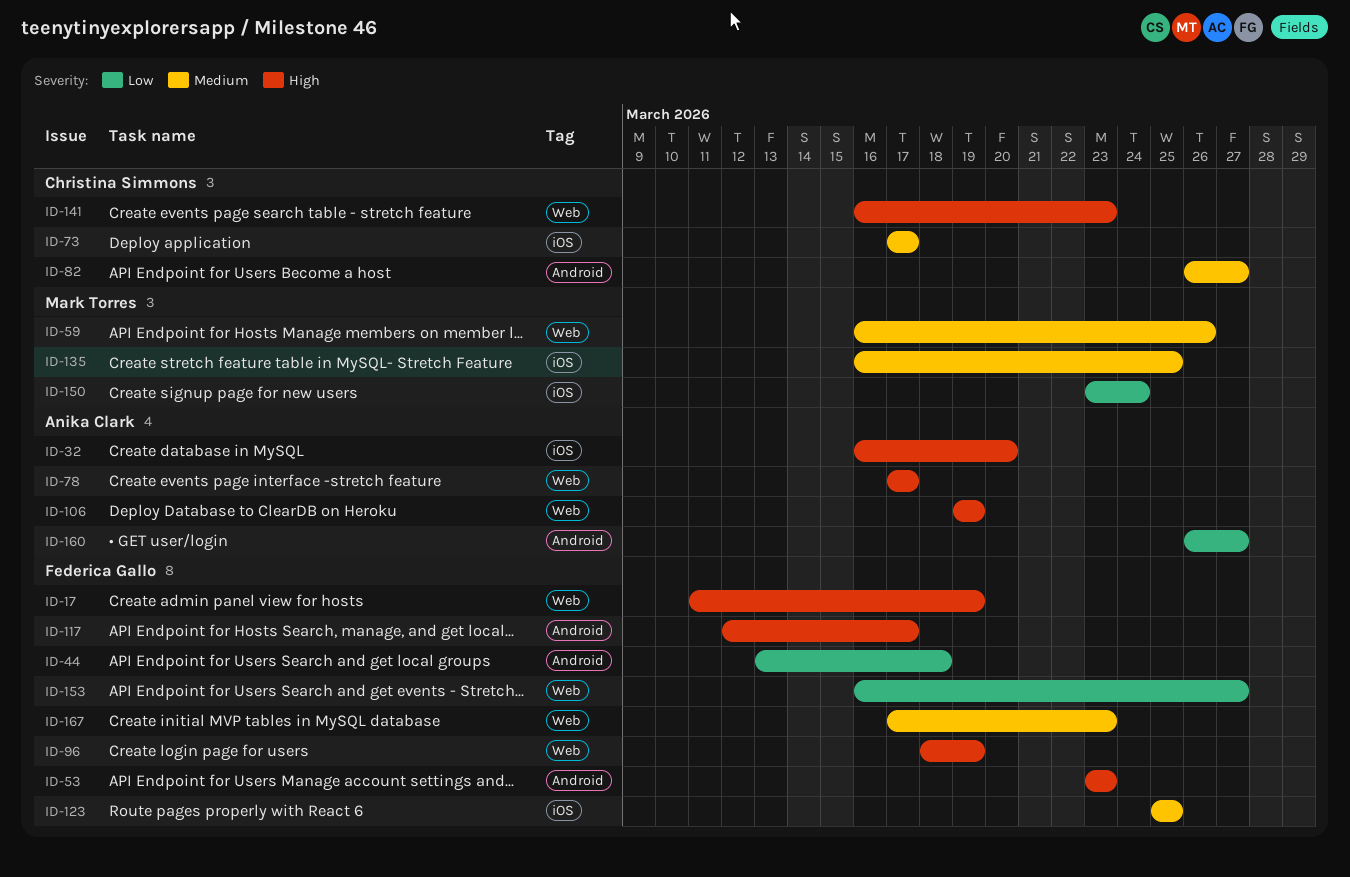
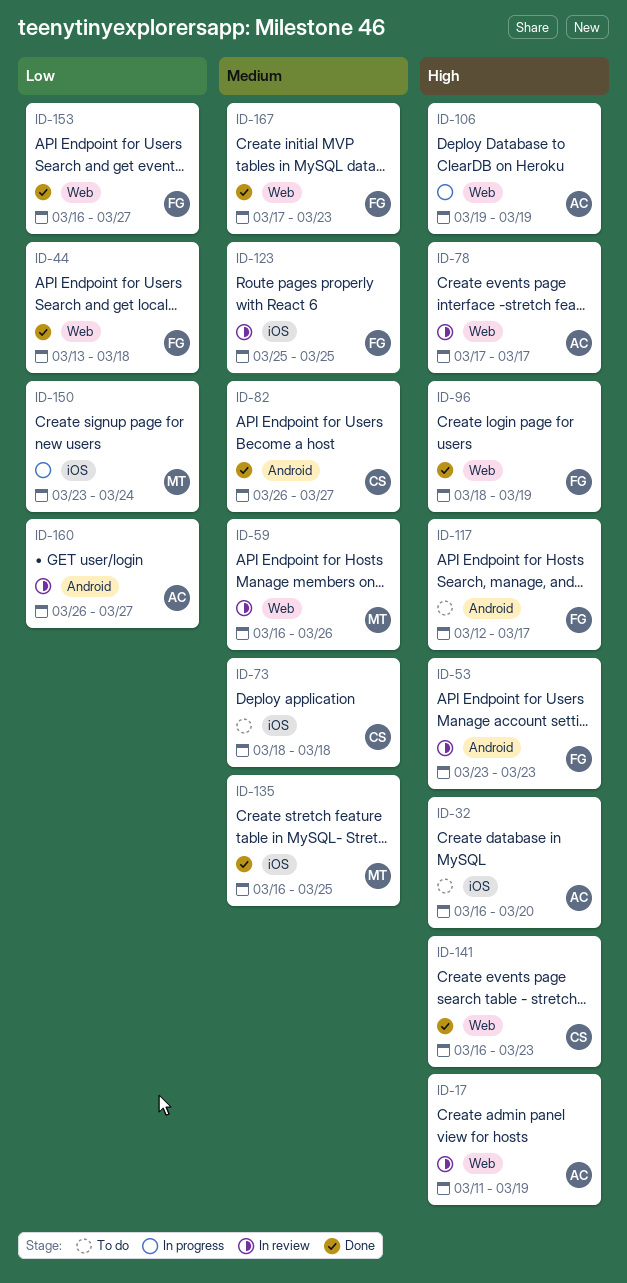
ID-17, owner: Federica Gallo -> Anika Clark
ID-44, label: Android -> Web
ID-73, start: Mar 17 -> Mar 18
ID-73, due: Mar 17 -> Mar 18

